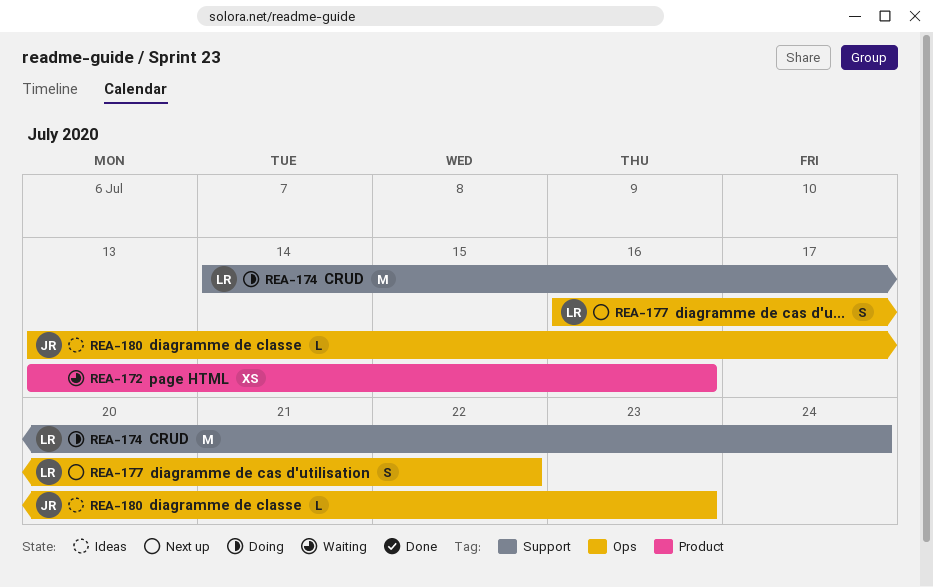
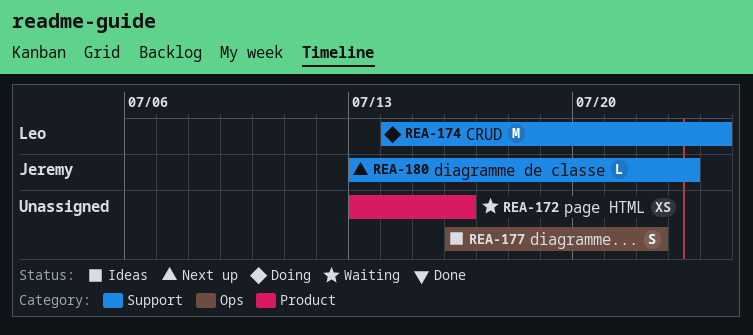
REA-177, status: Next up -> Ideas
REA-177, owner: Leo -> none
REA-180, status: Ideas -> Next up
REA-180, label: Ops -> Support

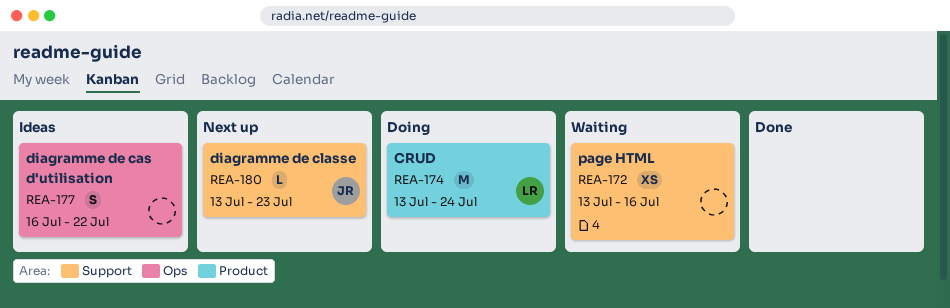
REA-172, label: Product -> Support
REA-174, label: Support -> Product
REA-174, start: Jul 14 -> Jul 13

